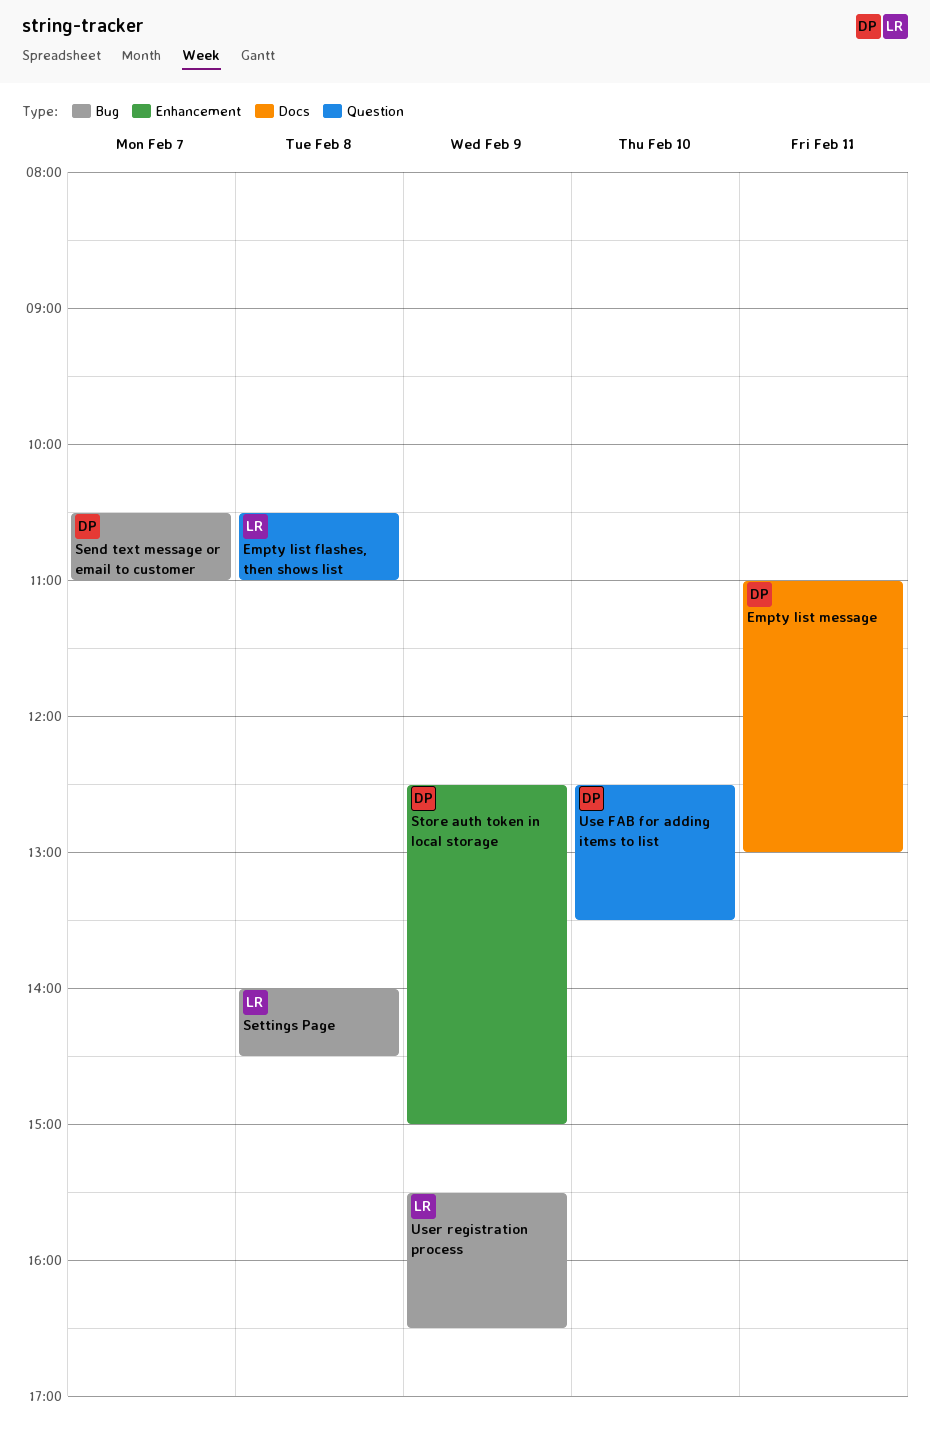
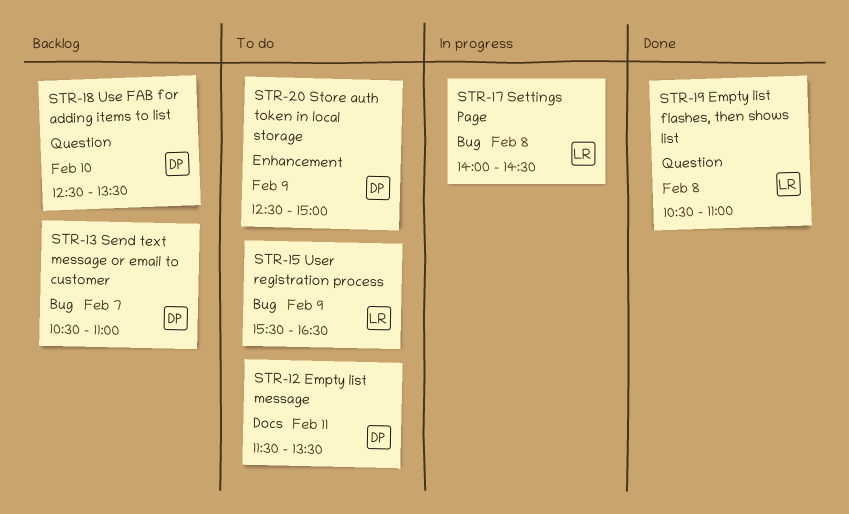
Empty list message, begins: 11:00 -> 11:30
Empty list message, ends: 13:00 -> 13:30

